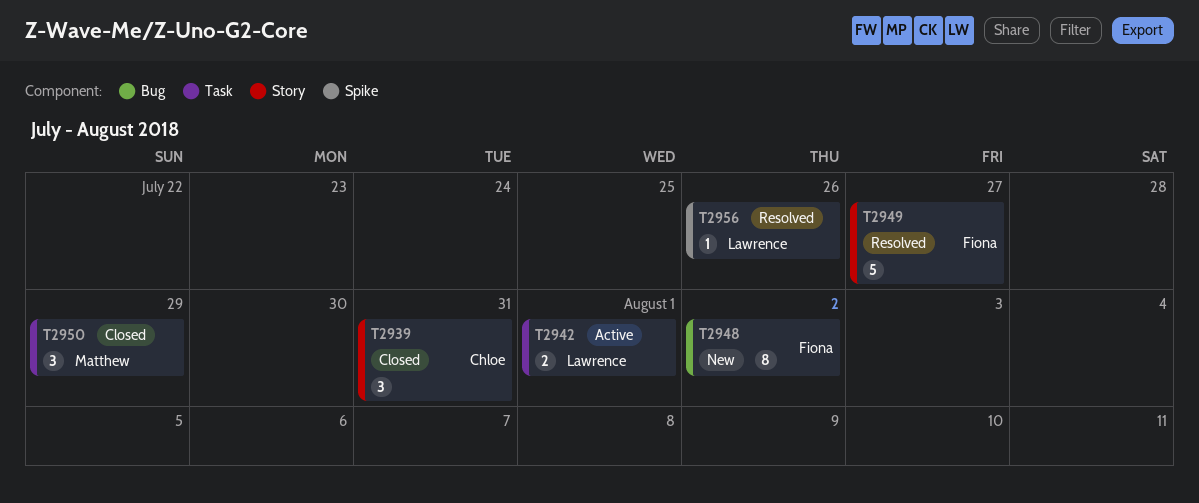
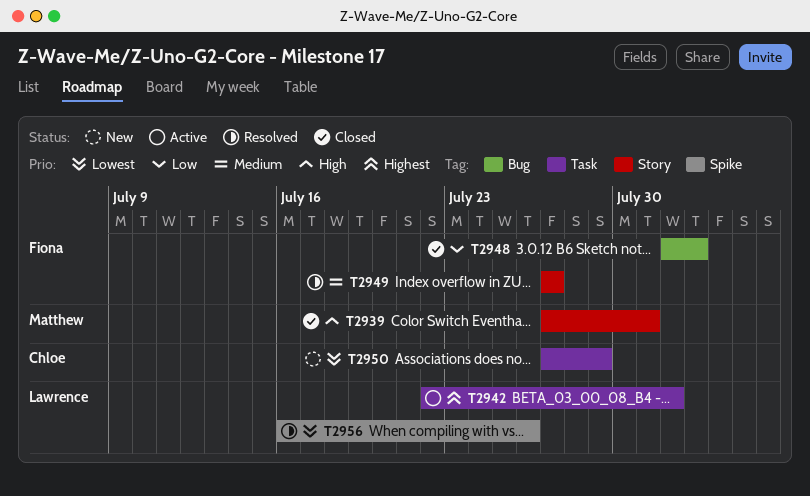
T2939, owner: Chloe -> Matthew
T2948, status: New -> Closed
T2950, status: Closed -> New
T2950, owner: Matthew -> Chloe

